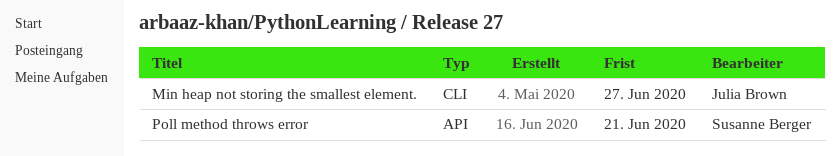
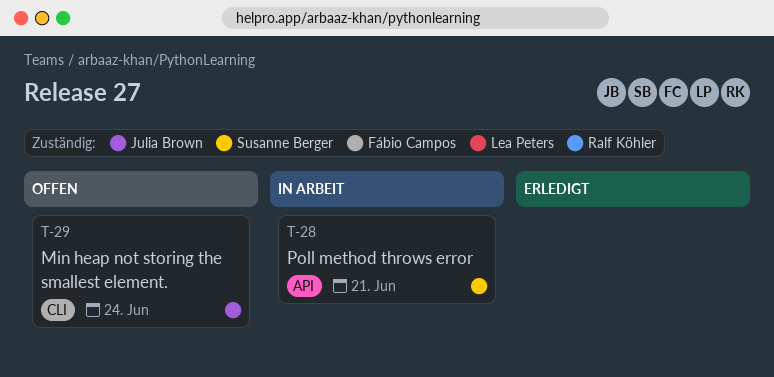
Min heap not storing the smallest element., due: Jun 27 -> Jun 24

